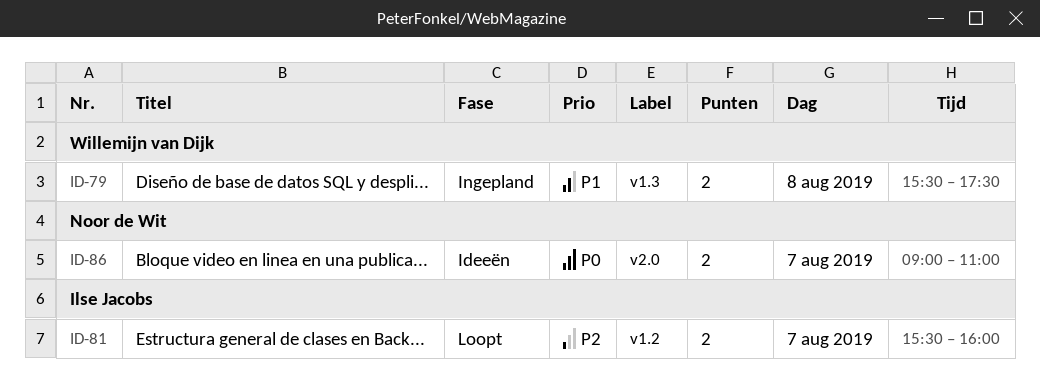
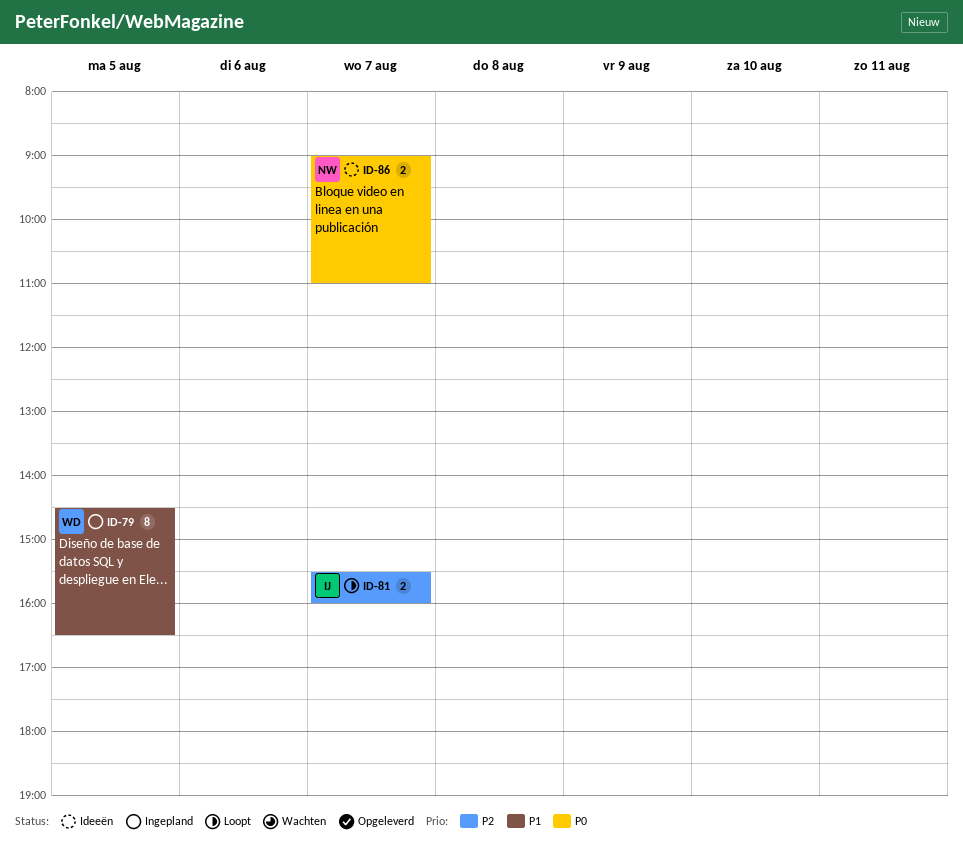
ID-79, estimate: 2 -> 8
ID-79, day: Aug 8 -> Aug 5
ID-79, begins: 15:30 -> 14:30
ID-79, ends: 17:30 -> 16:30

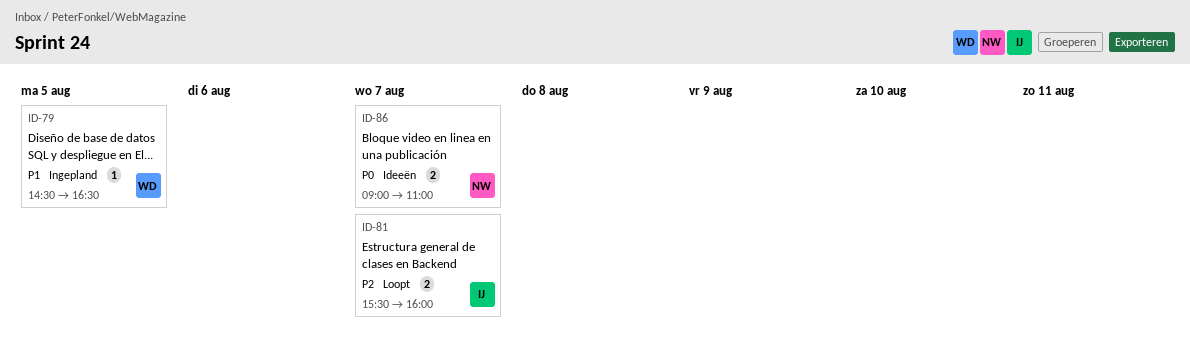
ID-79, estimate: 8 -> 1

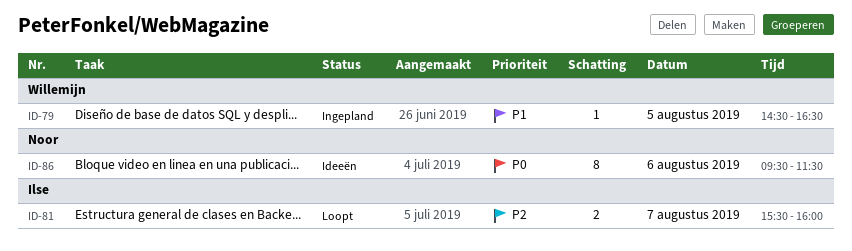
ID-86, estimate: 2 -> 8
ID-86, day: Aug 7 -> Aug 6
ID-86, begins: 09:00 -> 09:30
ID-86, ends: 11:00 -> 11:30

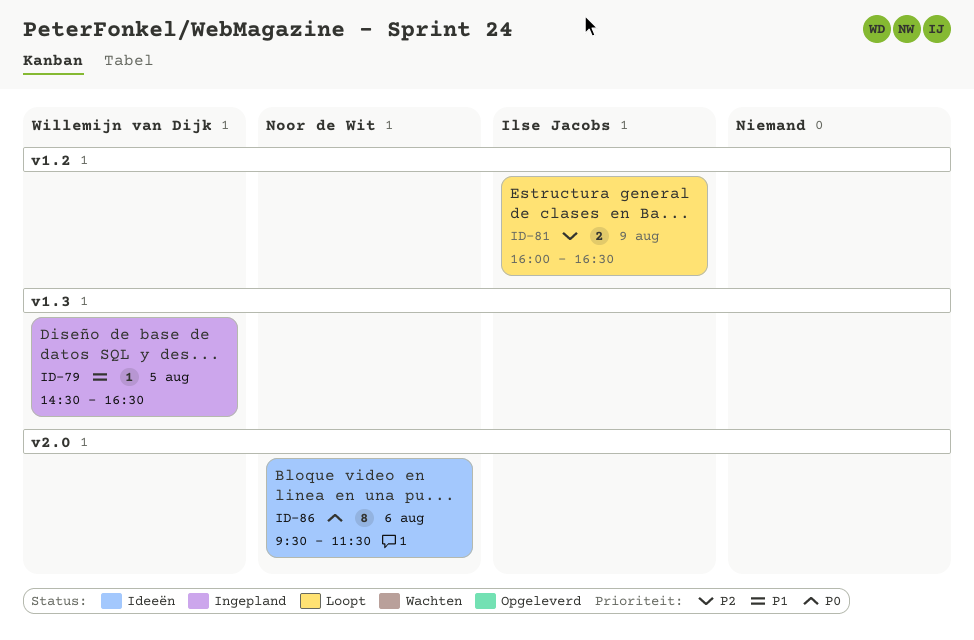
ID-81, day: Aug 7 -> Aug 9
ID-81, begins: 15:30 -> 16:00
ID-81, ends: 16:00 -> 16:30

